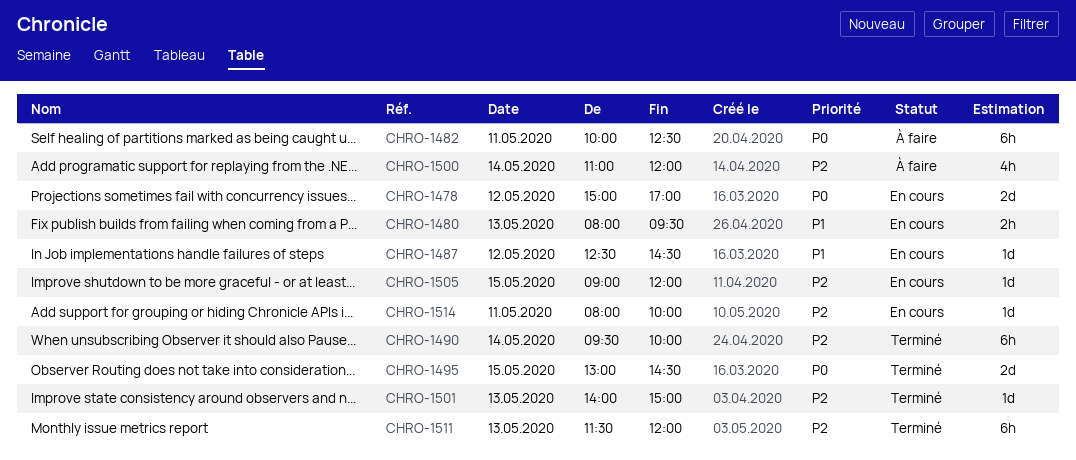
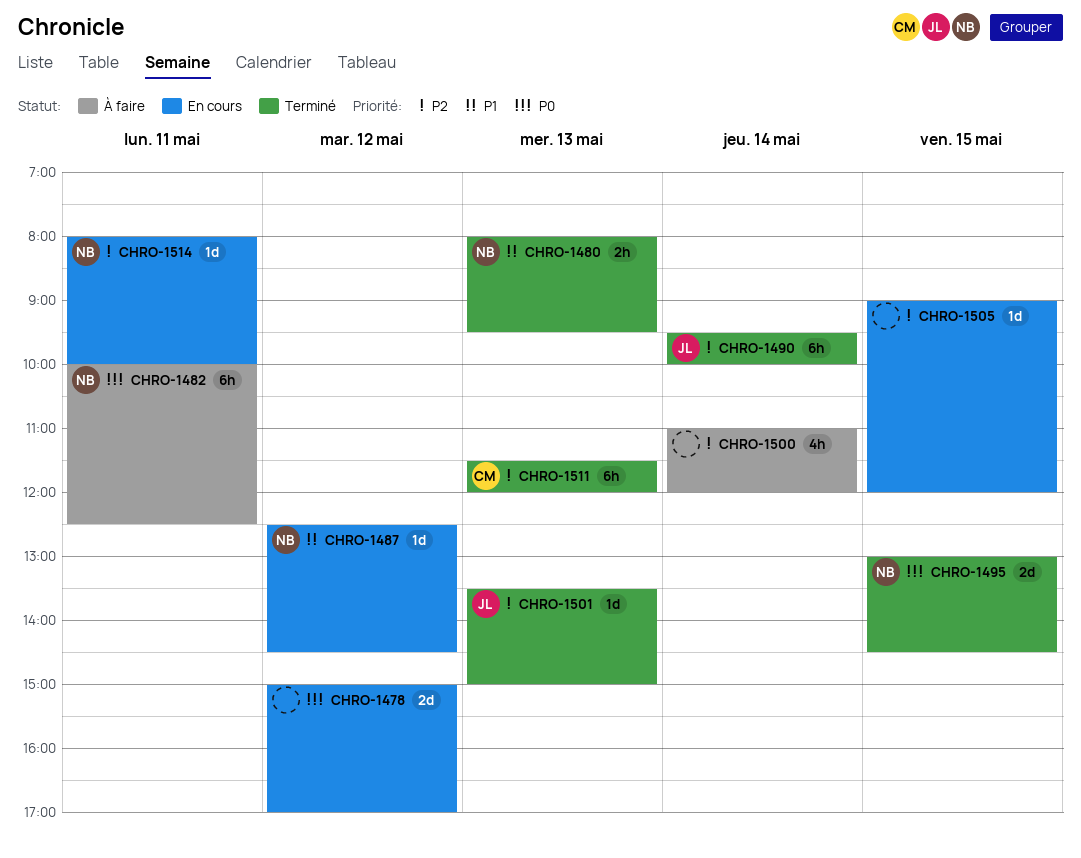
CHRO-1480, status: En cours -> Terminé
CHRO-1501, begins: 14:00 -> 13:30

